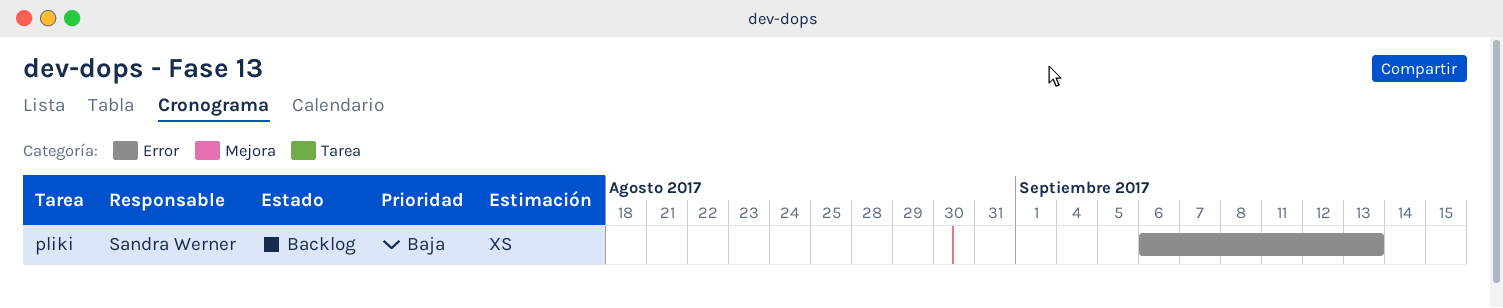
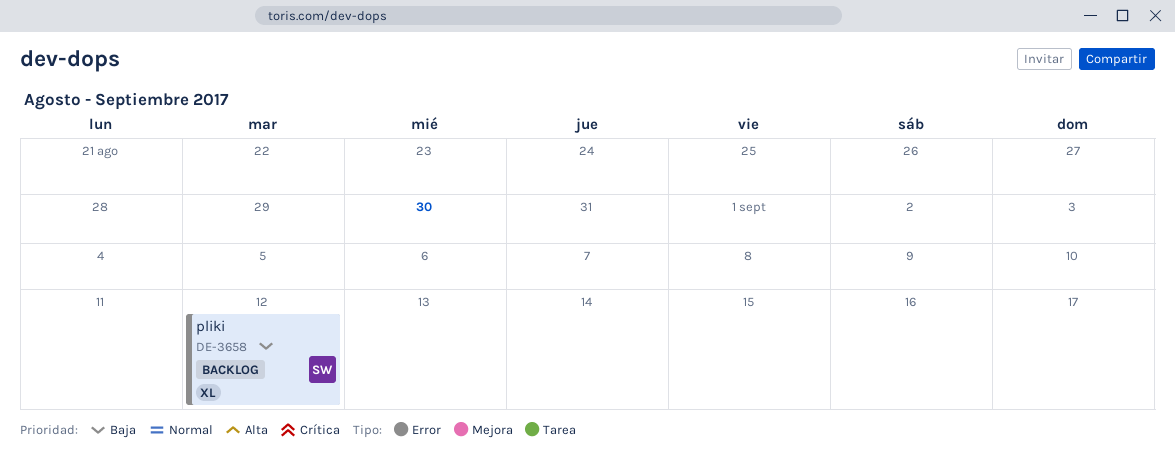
pliki, estimate: XS -> XL
pliki, due: Sep 13 -> Sep 12

